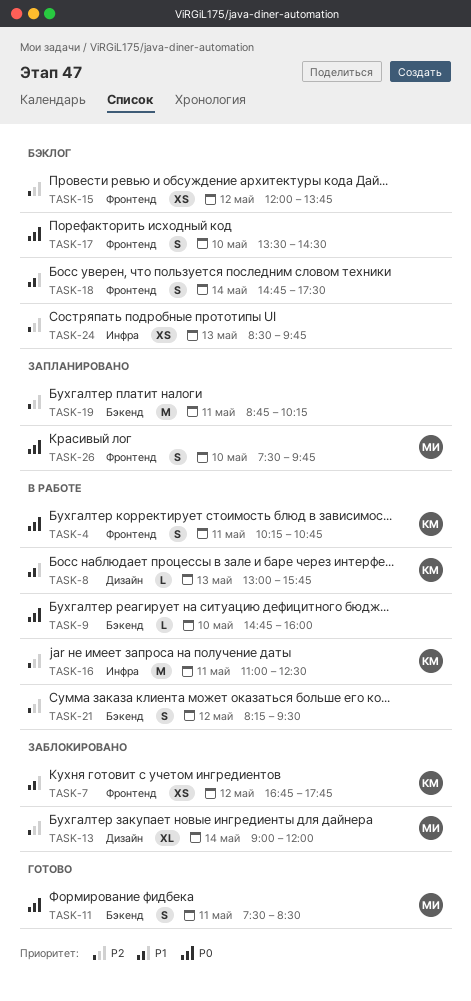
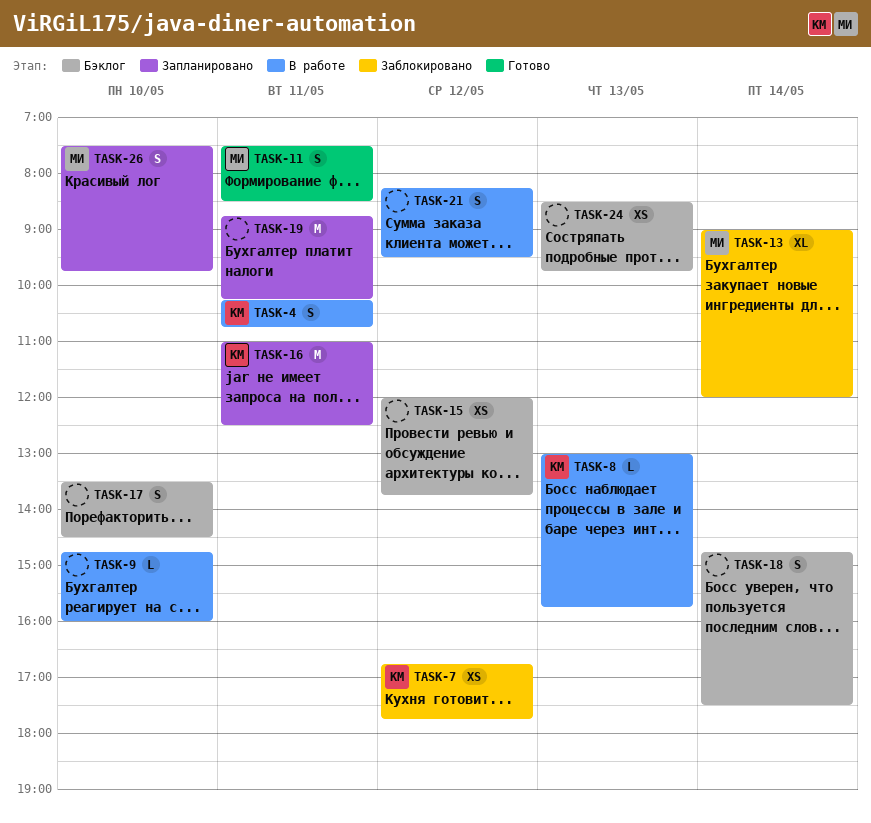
TASK-16, status: В работе -> Запланировано

